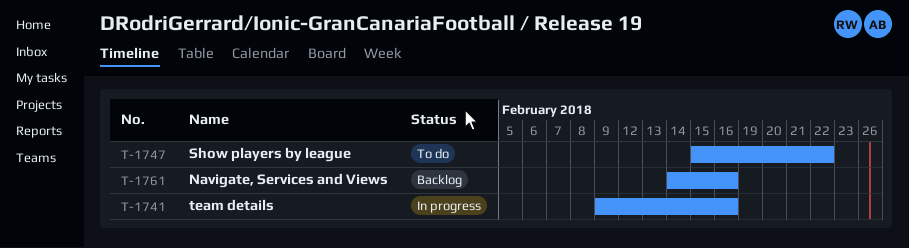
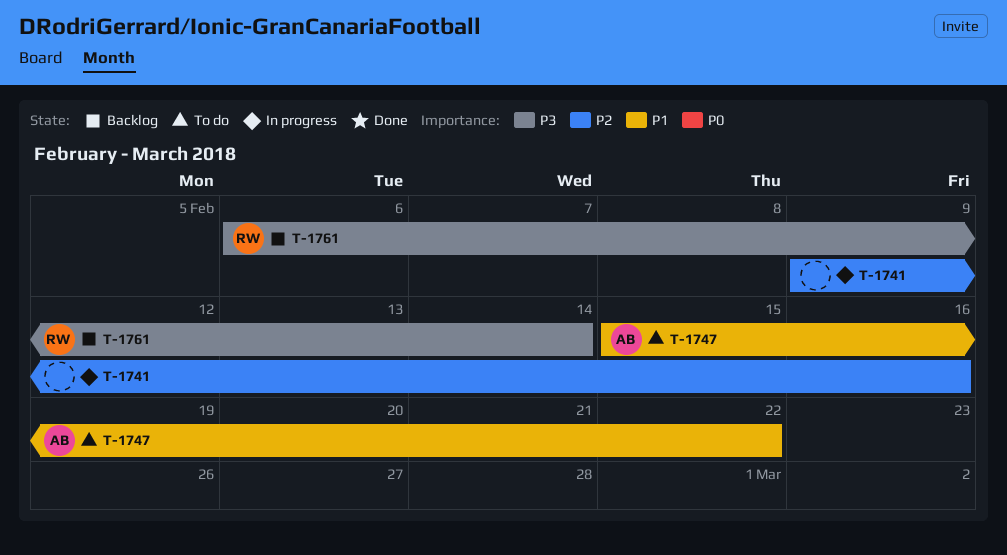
T-1761, start: Feb 14 -> Feb 6
T-1761, due: Feb 16 -> Feb 14

